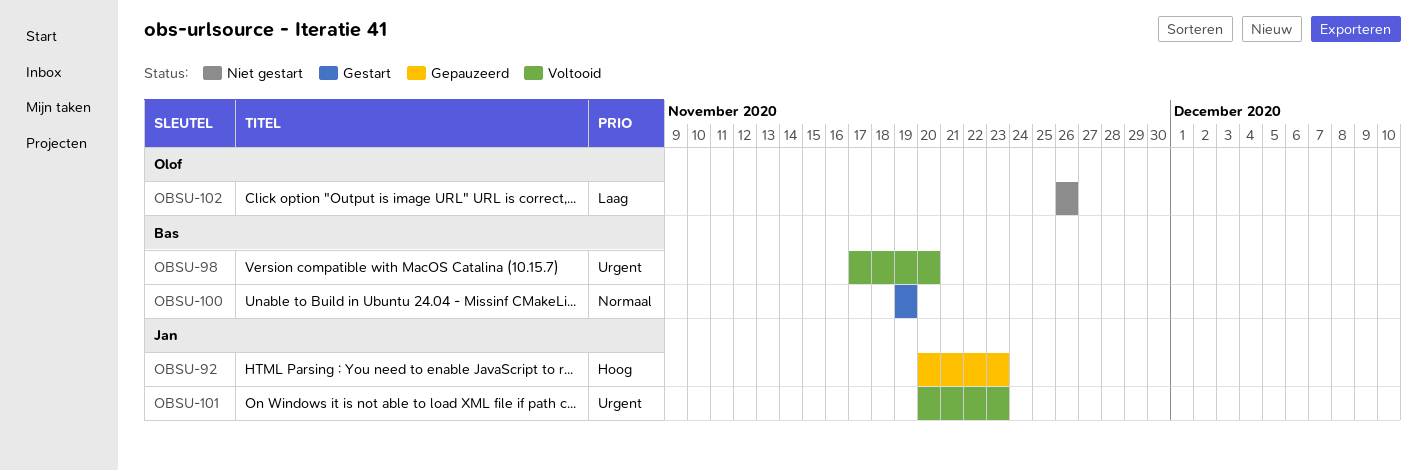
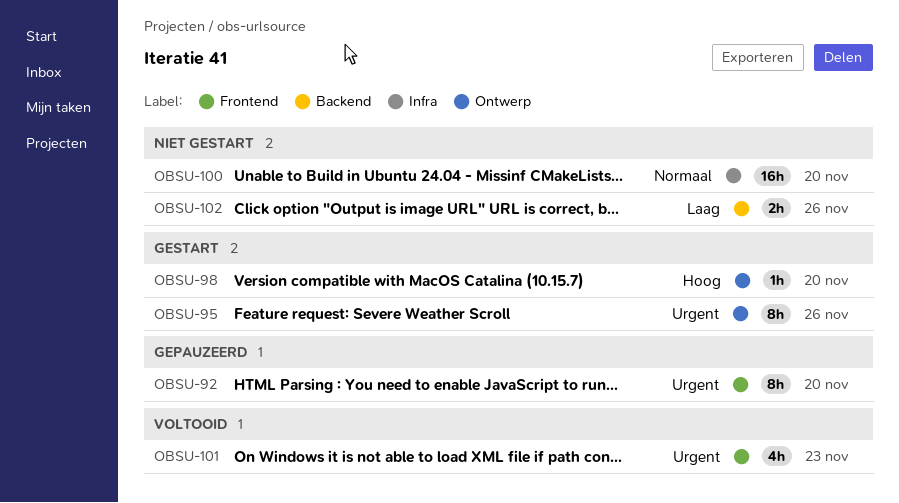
OBSU-92, priority: Hoog -> Urgent
OBSU-92, due: Nov 23 -> Nov 20
OBSU-95: none -> present
OBSU-98, status: Voltooid -> Gestart
OBSU-98, priority: Urgent -> Hoog
OBSU-100, status: Gestart -> Niet gestart
OBSU-100, due: Nov 19 -> Nov 20

